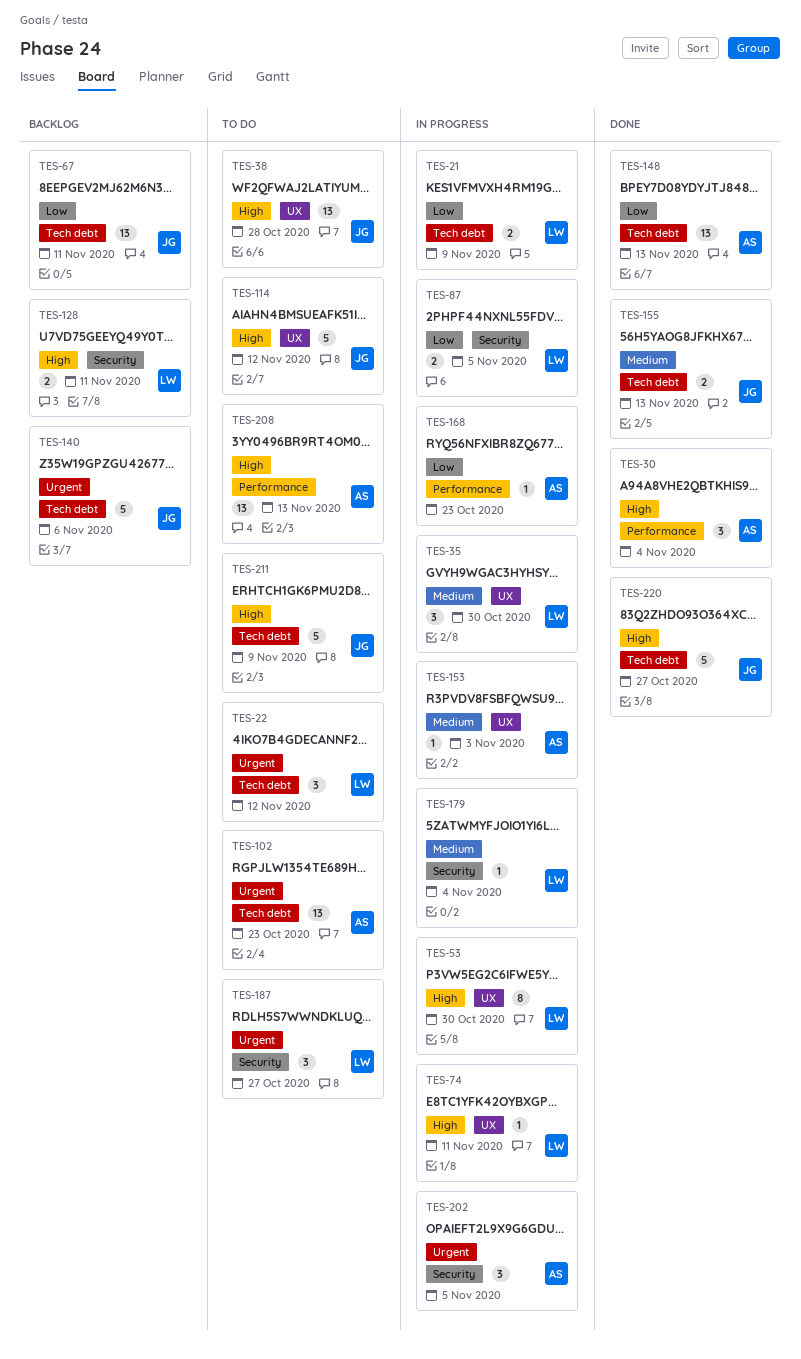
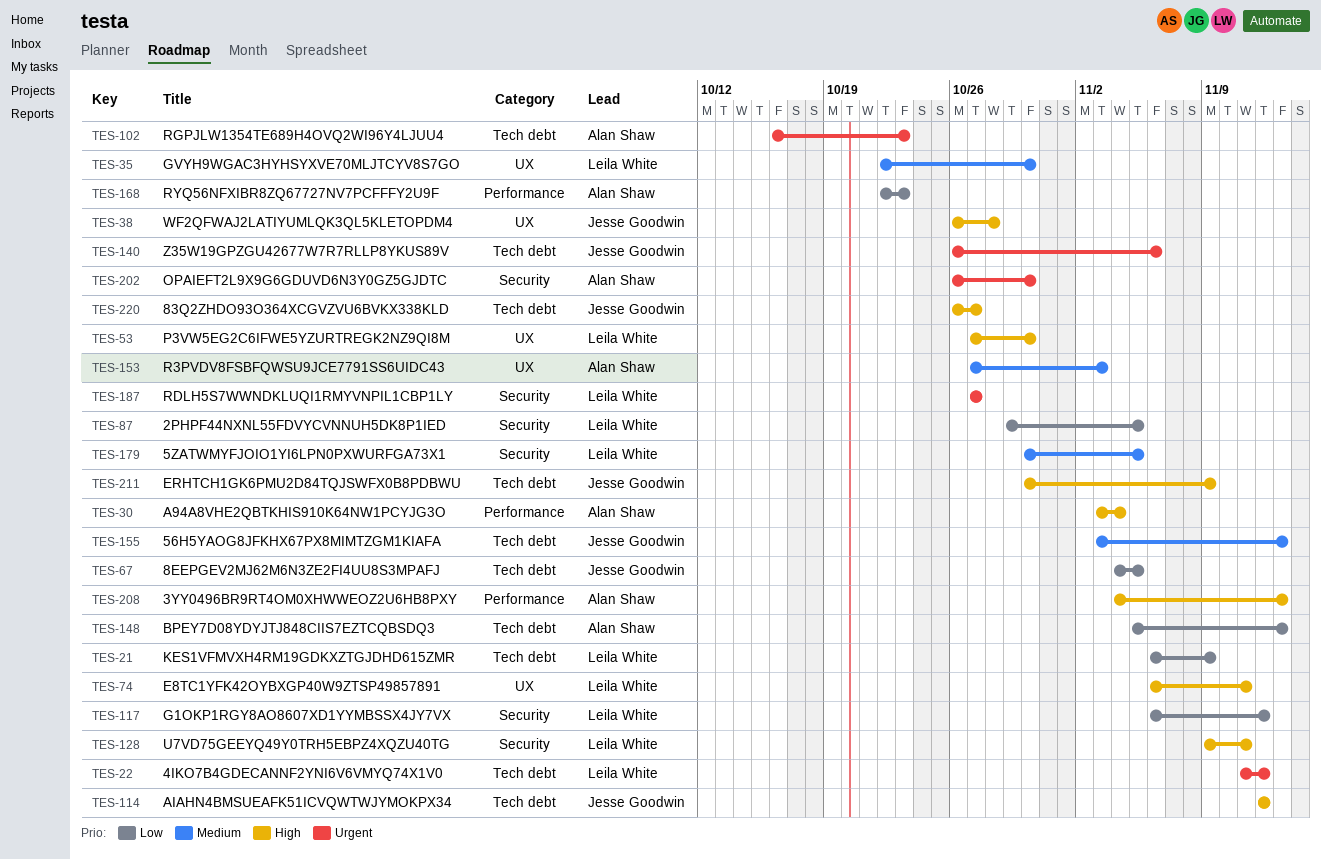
TES-67, due: Nov 11 -> Nov 5
TES-114, label: UX -> Tech debt
TES-117: none -> present
TES-179, due: Nov 4 -> Nov 5
TES-202, due: Nov 5 -> Oct 30

